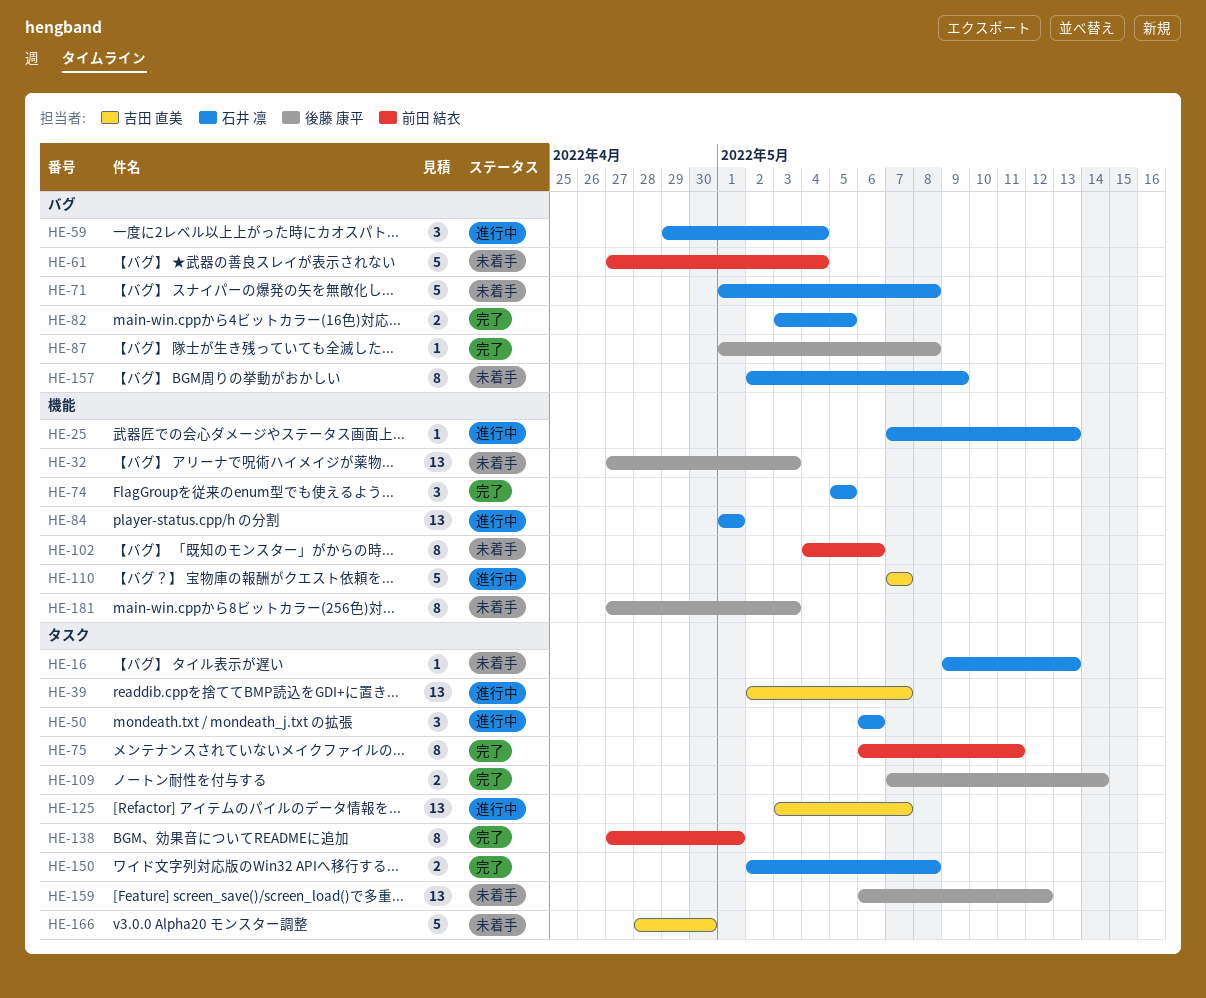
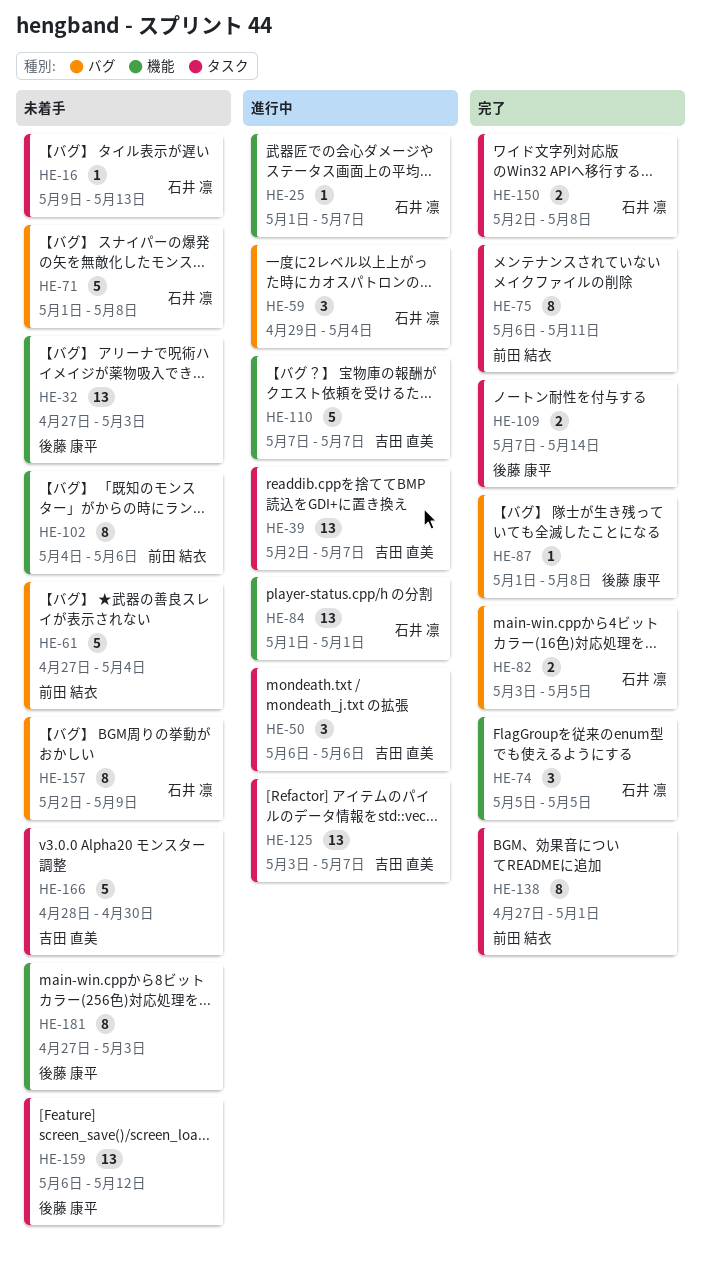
HE-25, start: May 7 -> May 1
HE-25, due: May 13 -> May 7
HE-50, owner: 石井 凛 -> 吉田 直美

